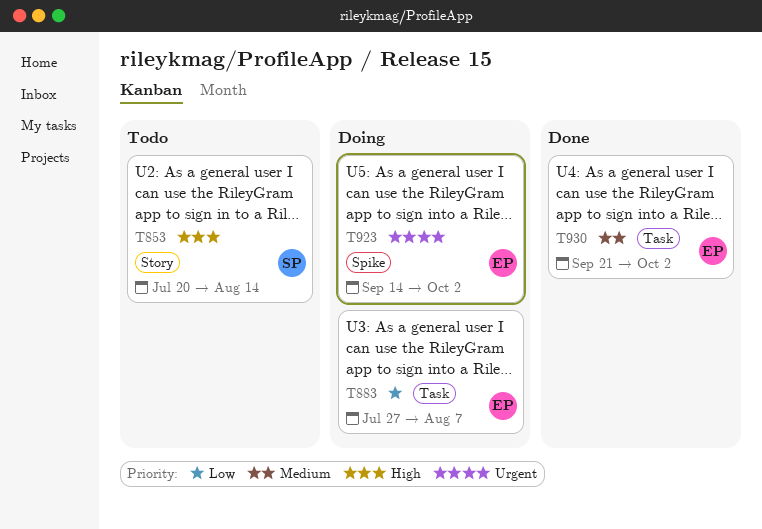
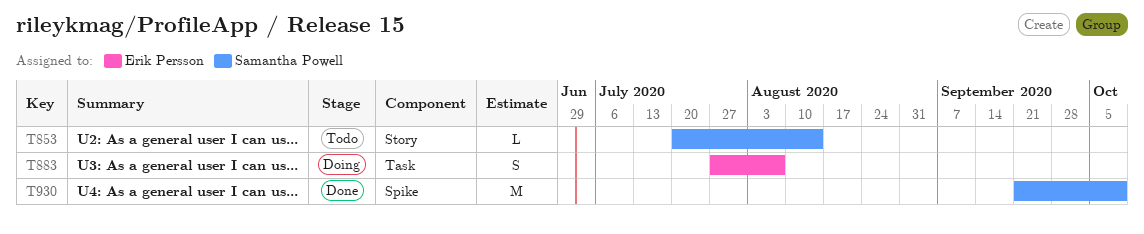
T923: present -> none
T930, owner: Erik Persson -> Samantha Powell
T930, label: Task -> Spike
T930, due: Oct 2 -> Oct 9

